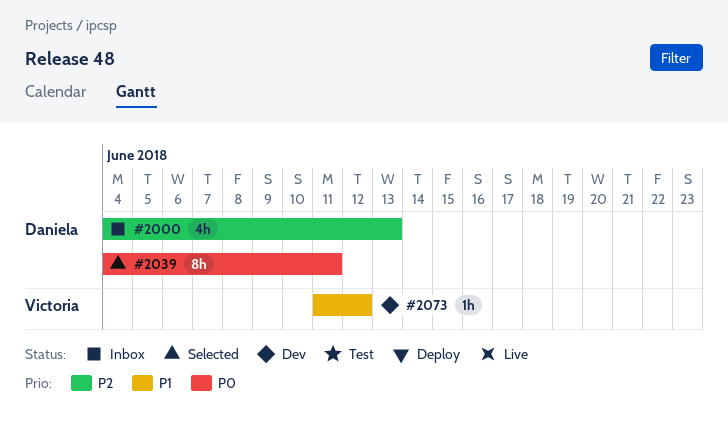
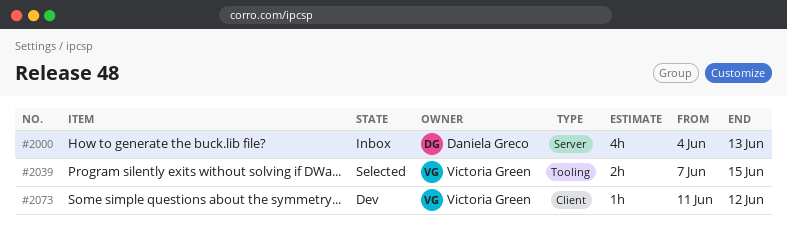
#2039, owner: Daniela Greco -> Victoria Green
#2039, estimate: 8h -> 2h
#2039, start: Jun 4 -> Jun 7
#2039, due: Jun 11 -> Jun 15

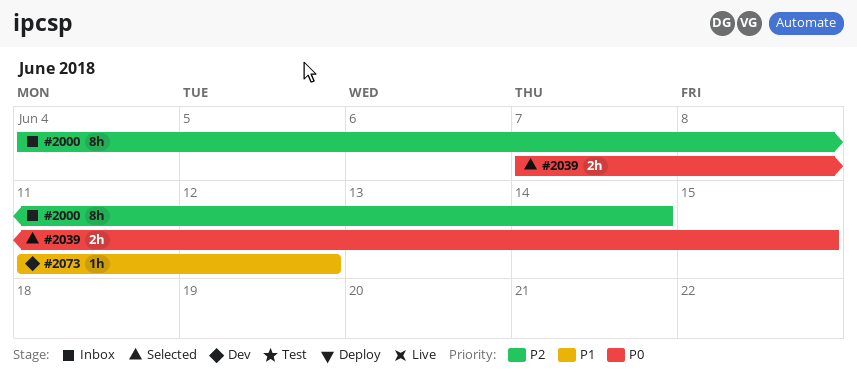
#2000, estimate: 4h -> 8h
#2000, due: Jun 13 -> Jun 14

